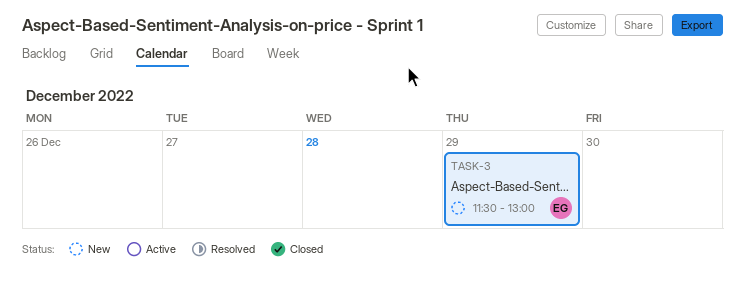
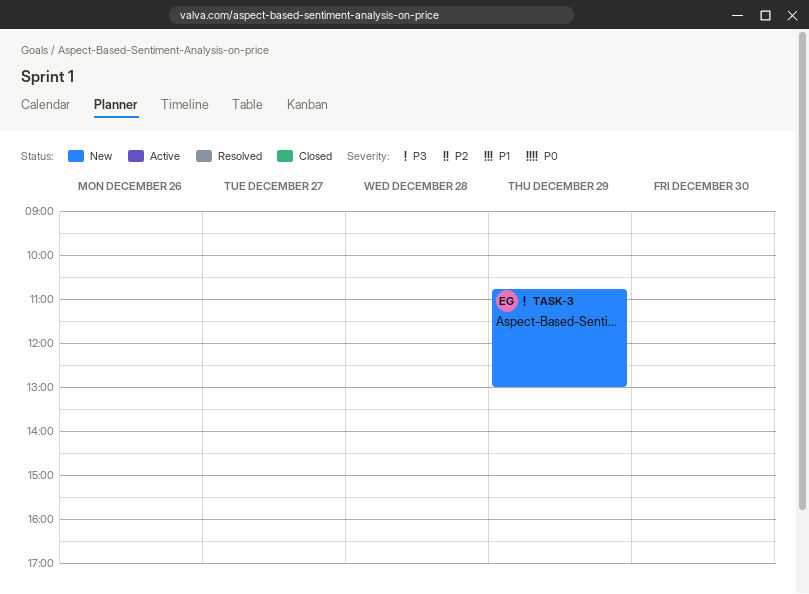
TASK-3, begins: 11:30 -> 10:45

